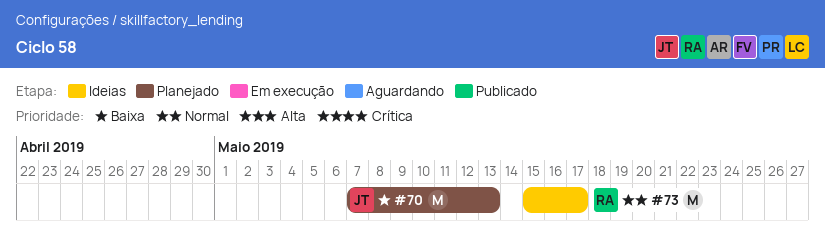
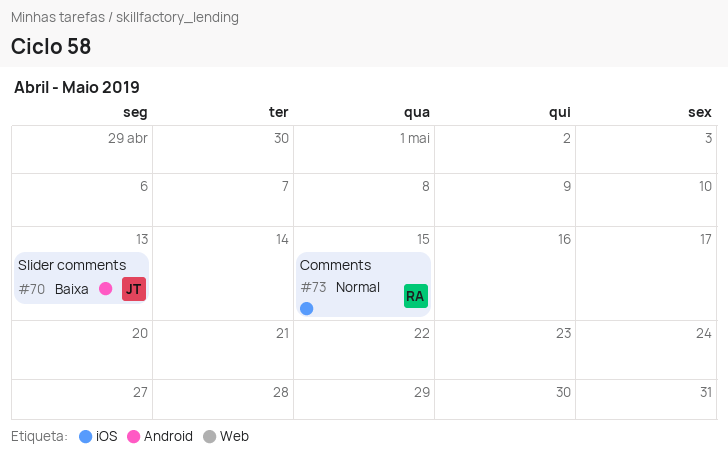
#73, due: May 17 -> May 15

